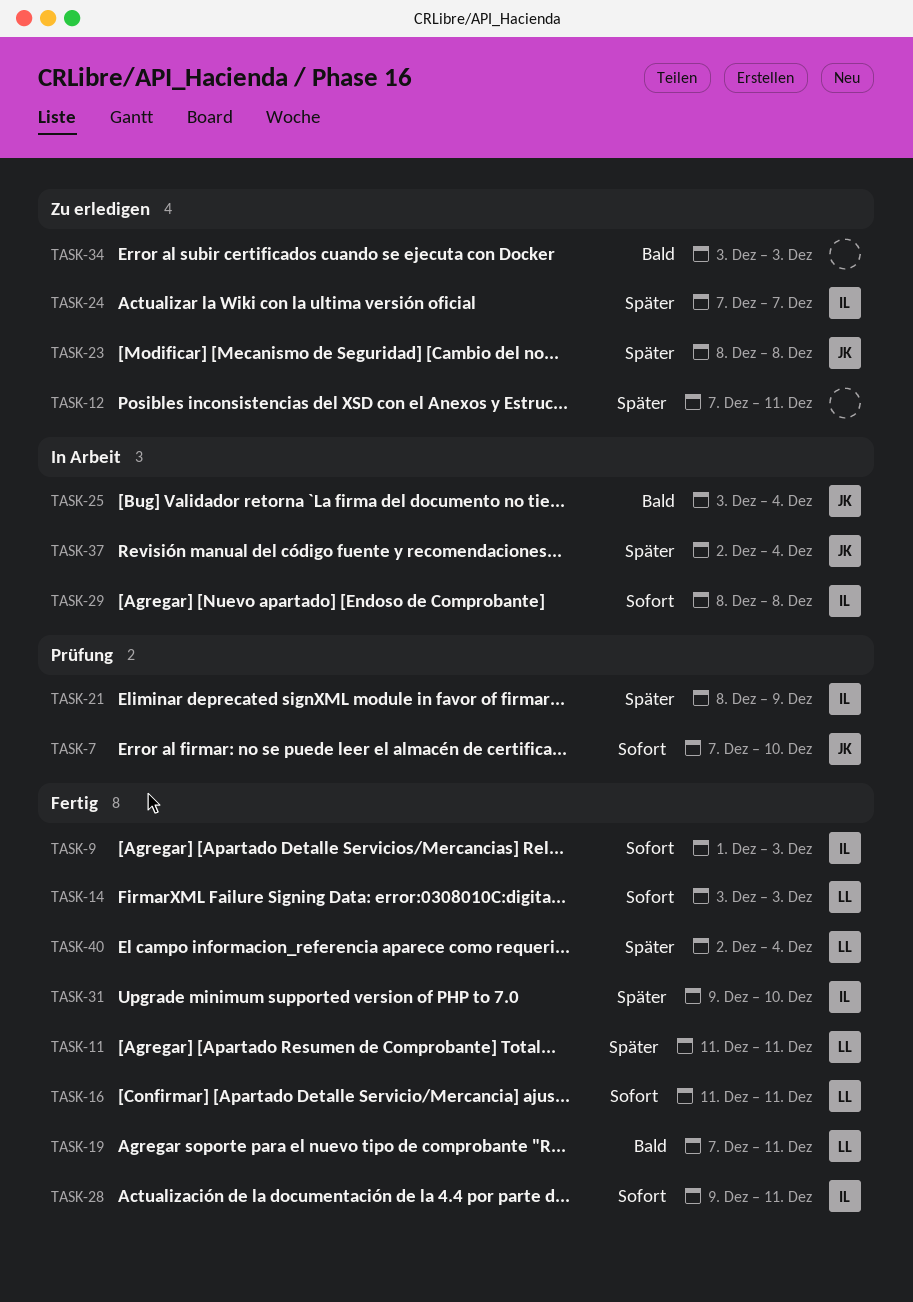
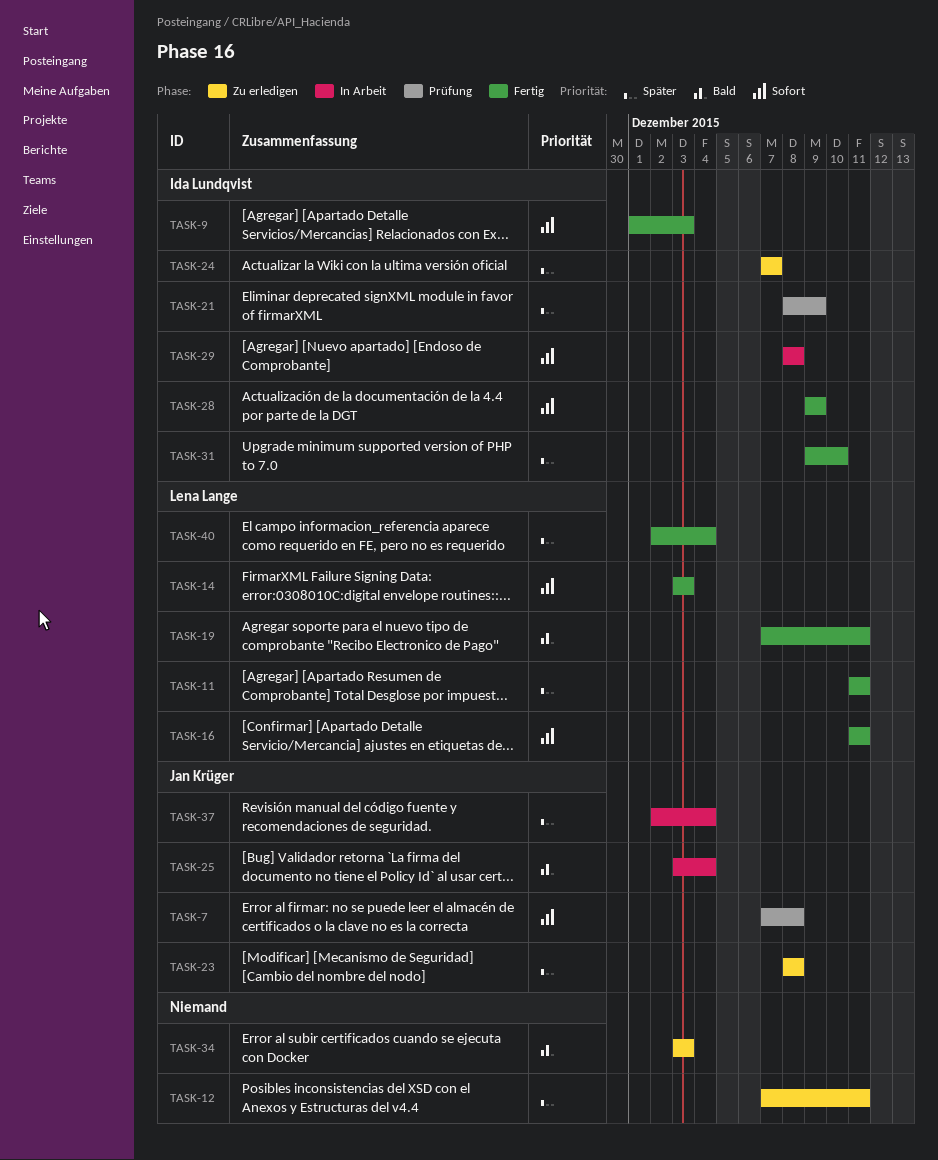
TASK-7, due: Dec 10 -> Dec 8
TASK-28, due: Dec 11 -> Dec 9

